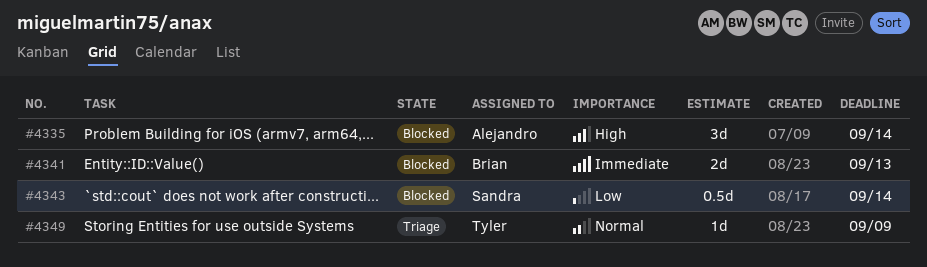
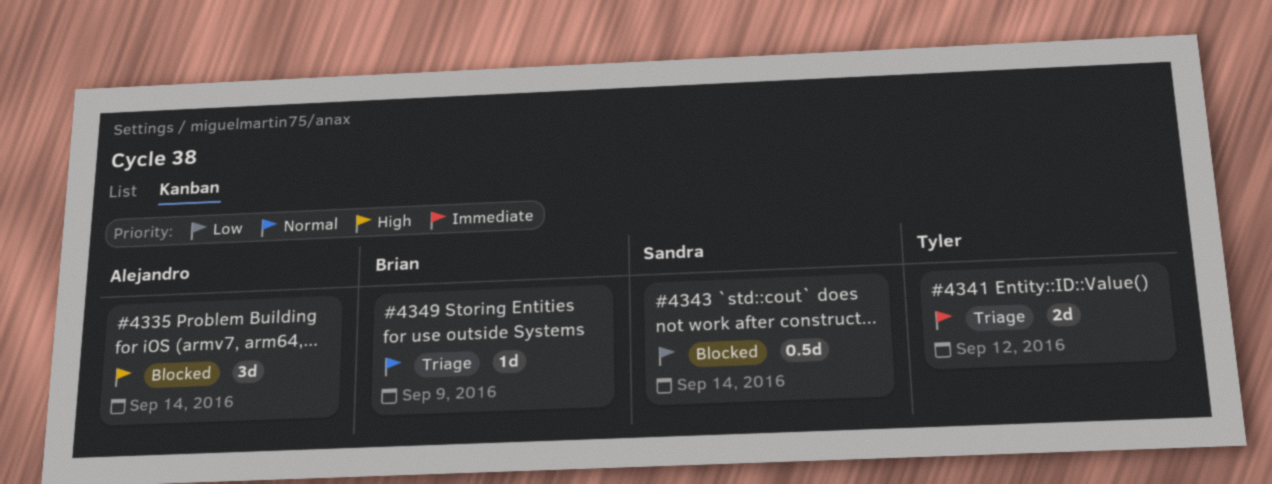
#4341, status: Blocked -> Triage
#4341, owner: Brian -> Tyler
#4341, due: Sep 13 -> Sep 12
#4349, owner: Tyler -> Brian

